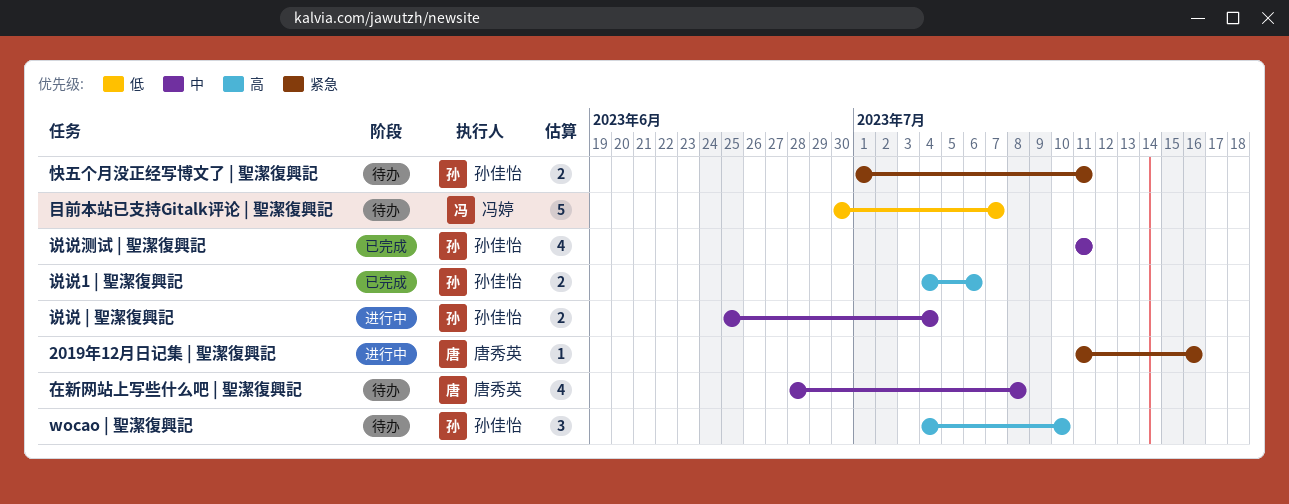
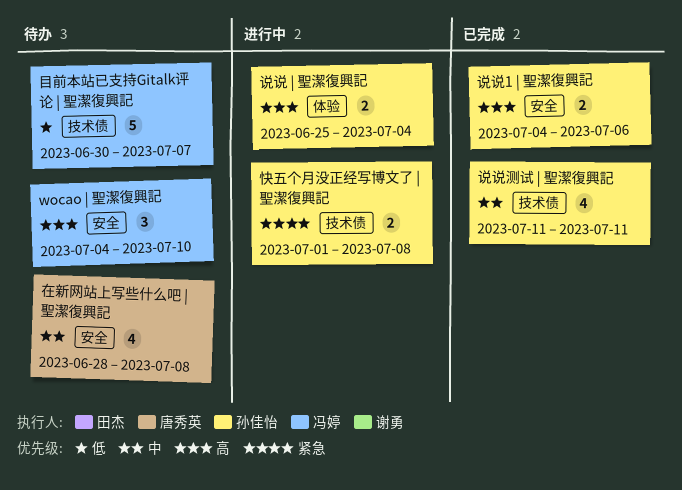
2019年12月日记集 | 聖潔復興記: present -> none
wocao | 聖潔復興記, owner: 孙佳怡 -> 冯婷
快五个月没正经写博文了 | 聖潔復興記, status: 待办 -> 进行中
快五个月没正经写博文了 | 聖潔復興記, due: Jul 11 -> Jul 8
说说 | 聖潔復興記, priority: 中 -> 高

